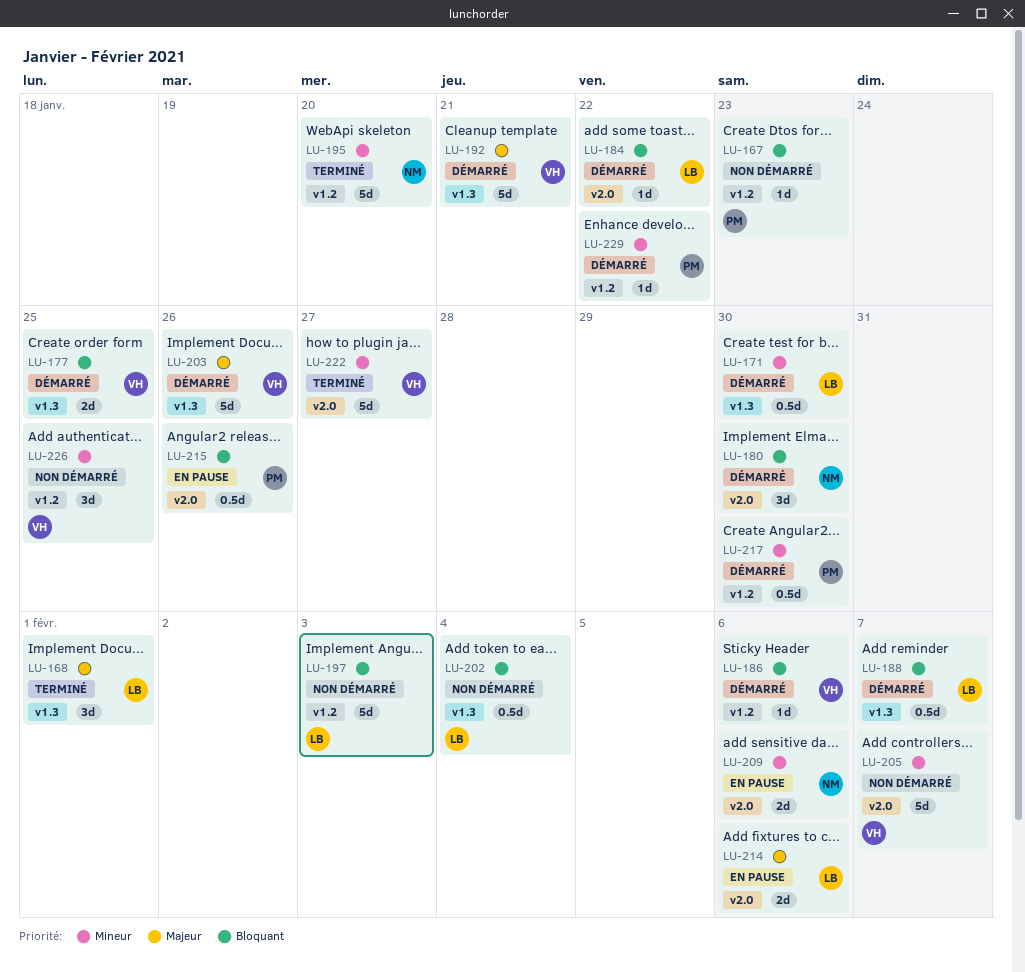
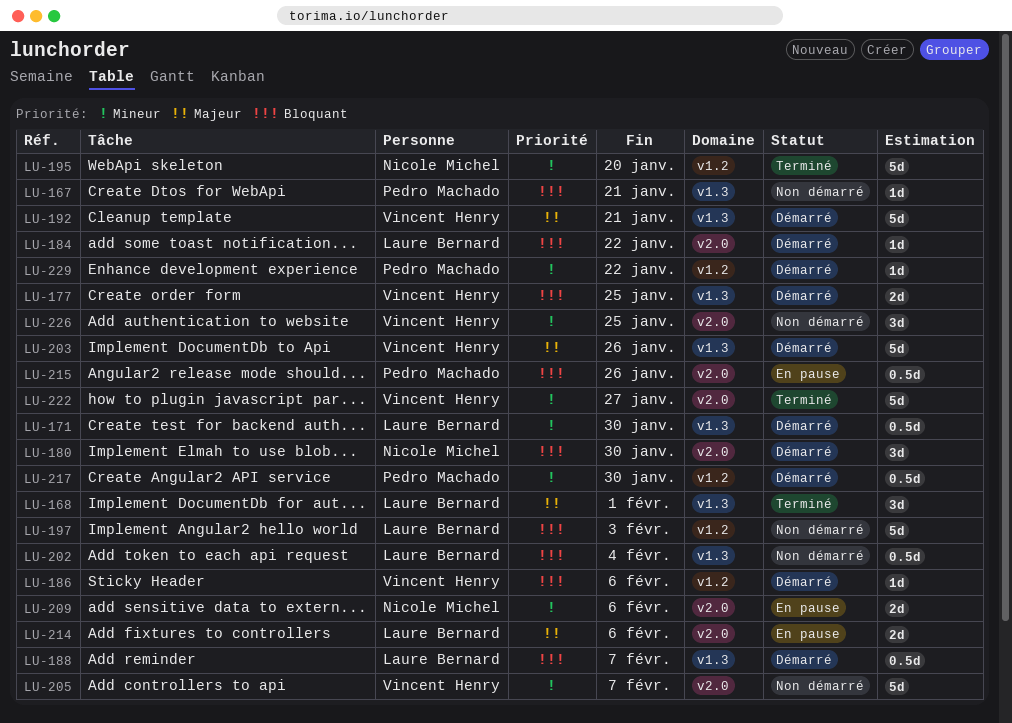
LU-167, label: v1.2 -> v1.3
LU-167, due: Jan 23 -> Jan 21
LU-226, label: v1.2 -> v2.0

